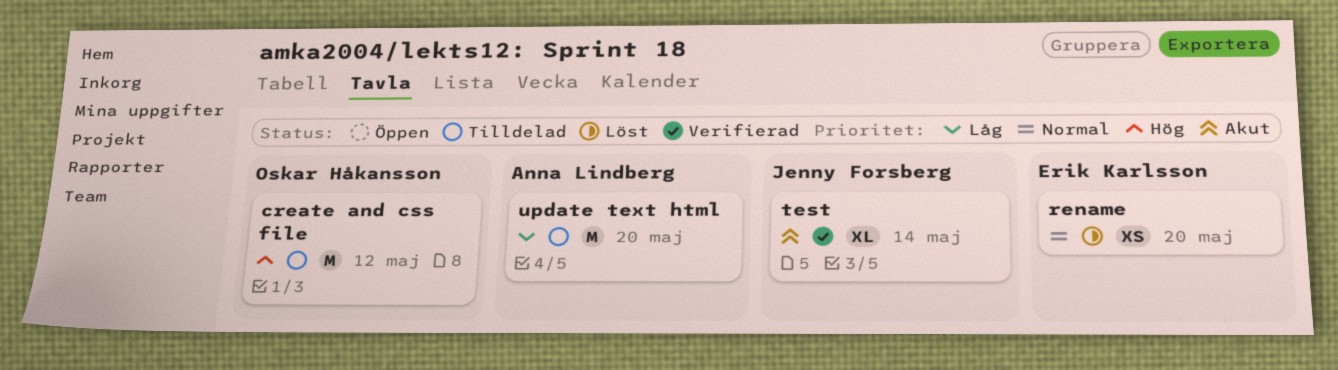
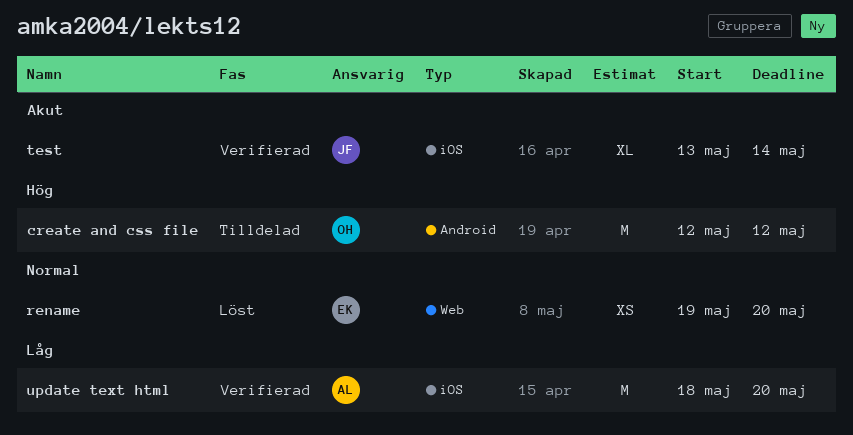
update text html, status: Tilldelad -> Verifierad

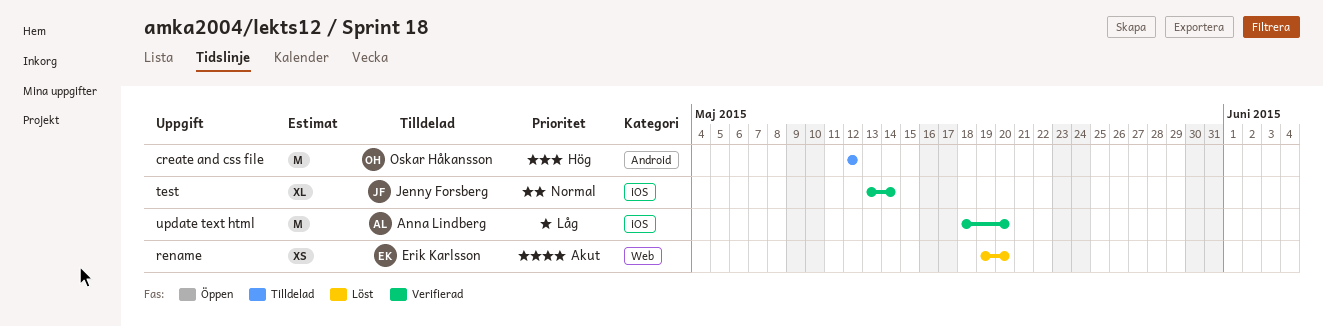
rename, priority: Normal -> Akut
test, priority: Akut -> Normal

